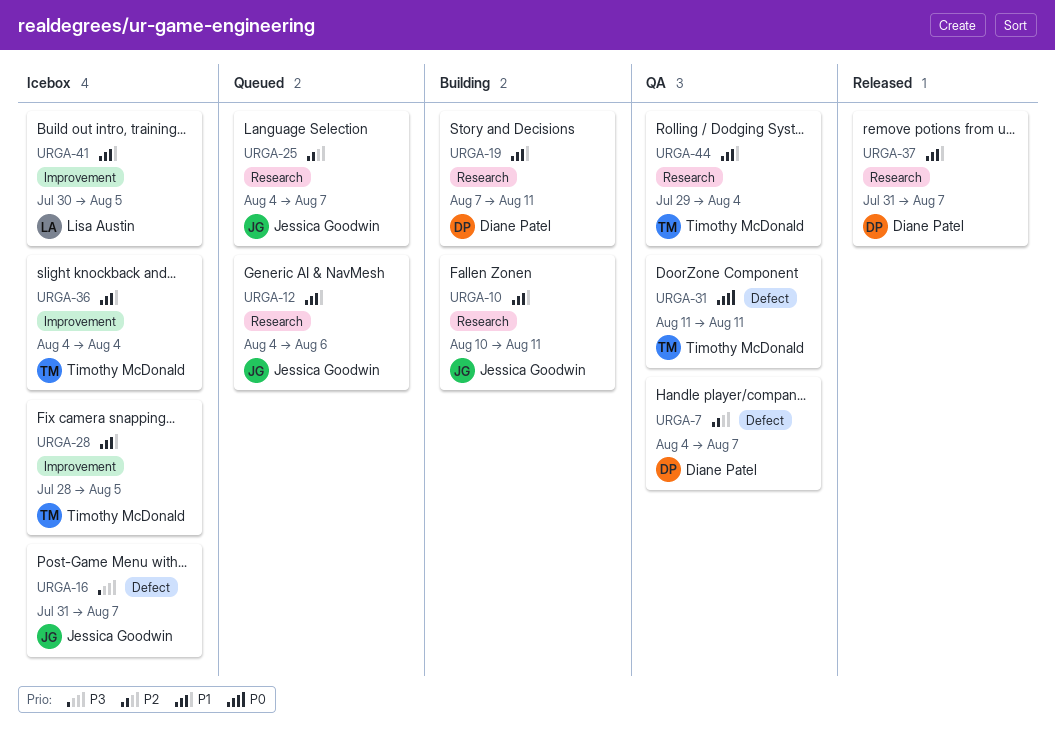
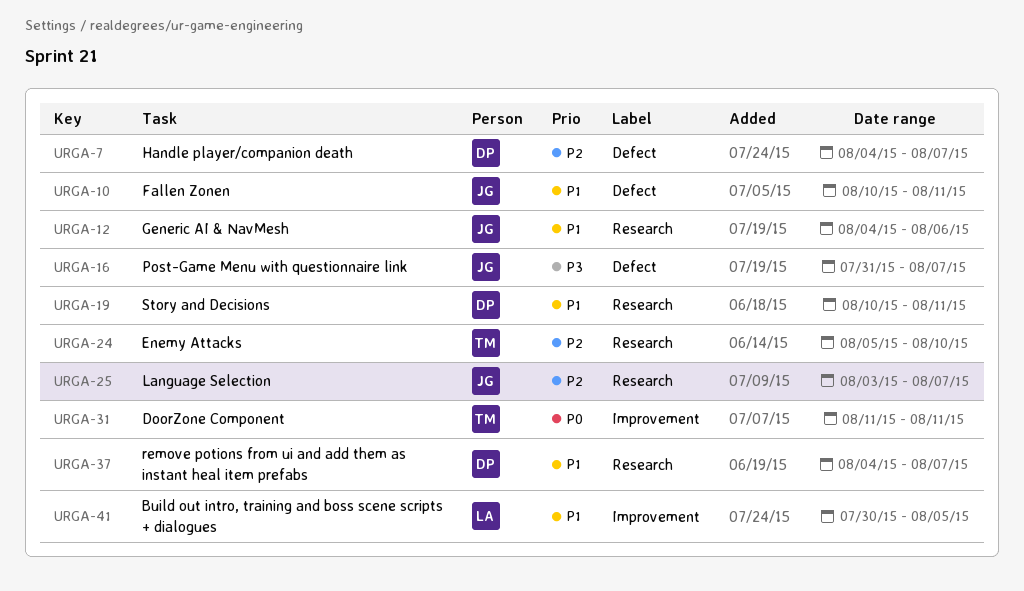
URGA-10, label: Research -> Defect
URGA-19, start: Aug 7 -> Aug 10
URGA-24: none -> present
URGA-25, start: Aug 4 -> Aug 3
URGA-28: present -> none
URGA-31, label: Defect -> Improvement
URGA-36: present -> none
URGA-37, start: Jul 31 -> Aug 4
URGA-44: present -> none

